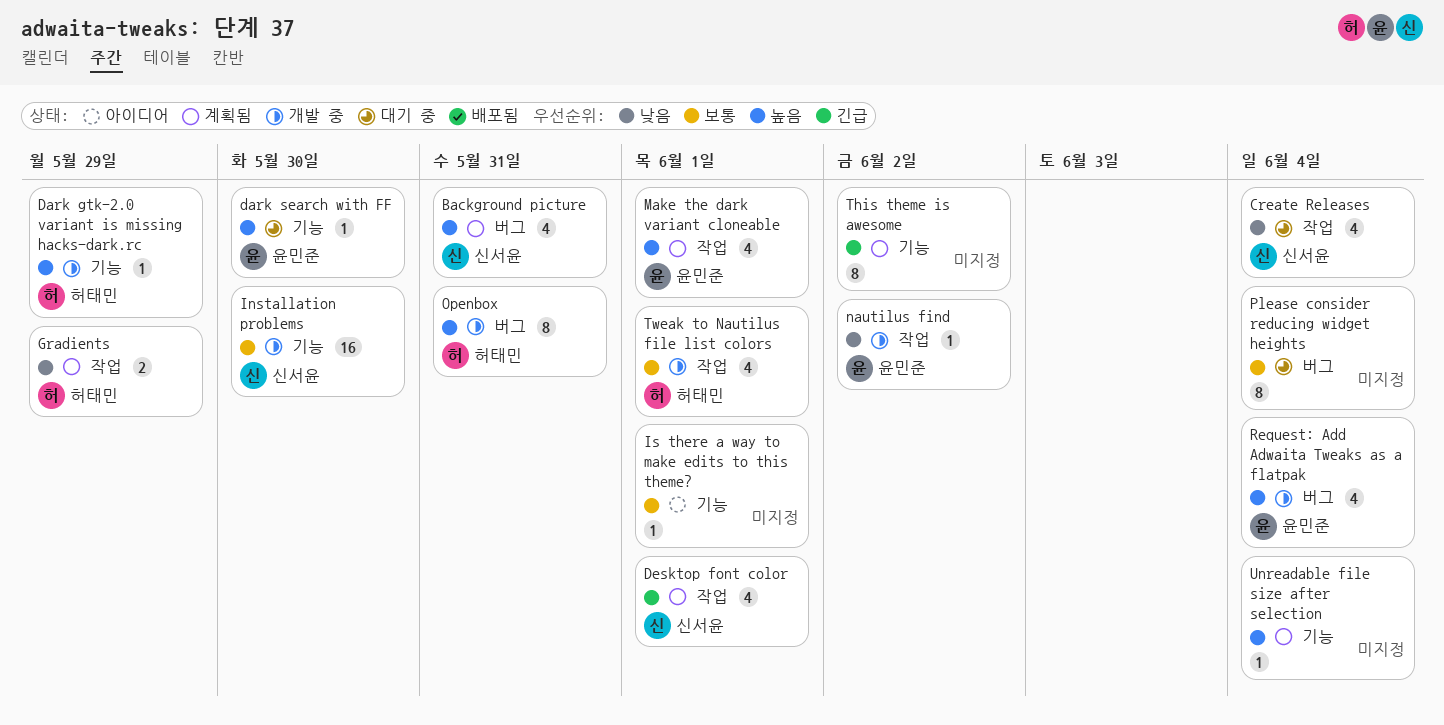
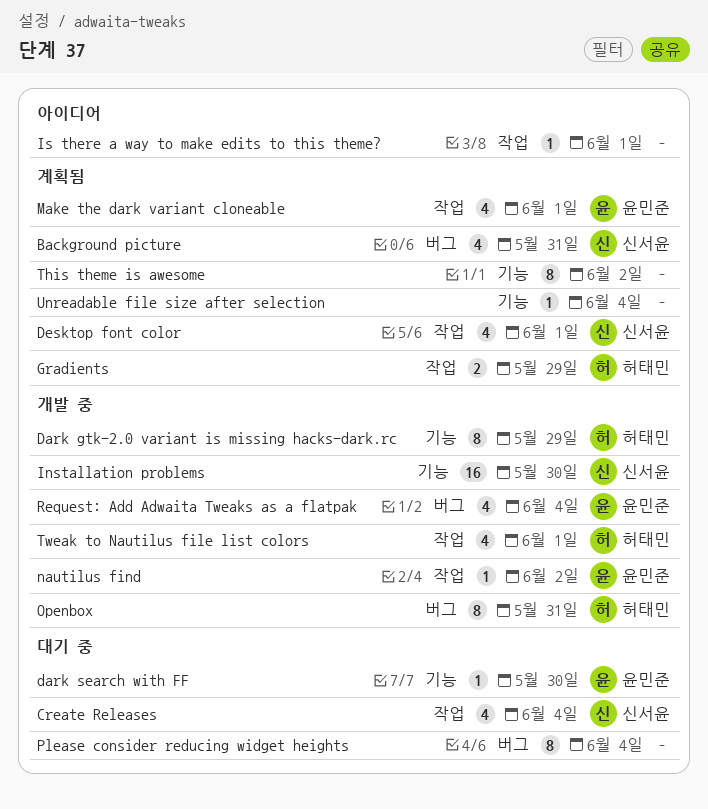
Dark gtk-2.0 variant is missing hacks-dark.rc, estimate: 1 -> 8
Is there a way to make edits to this theme?, label: 기능 -> 작업

